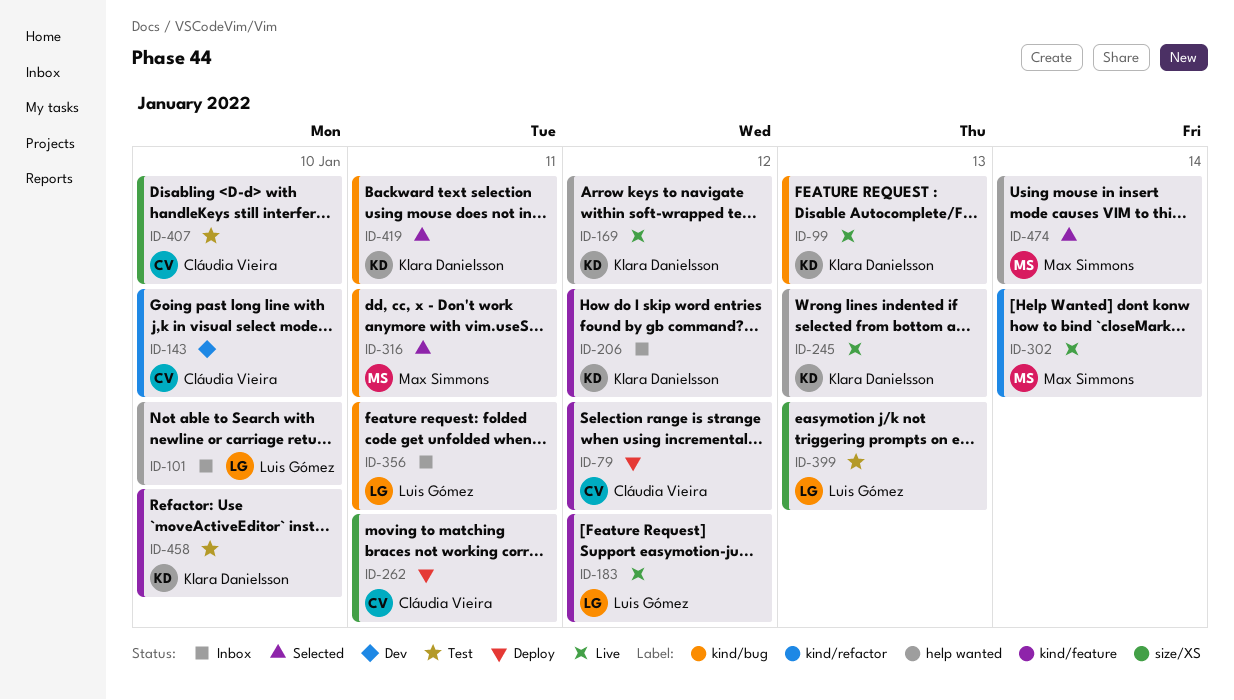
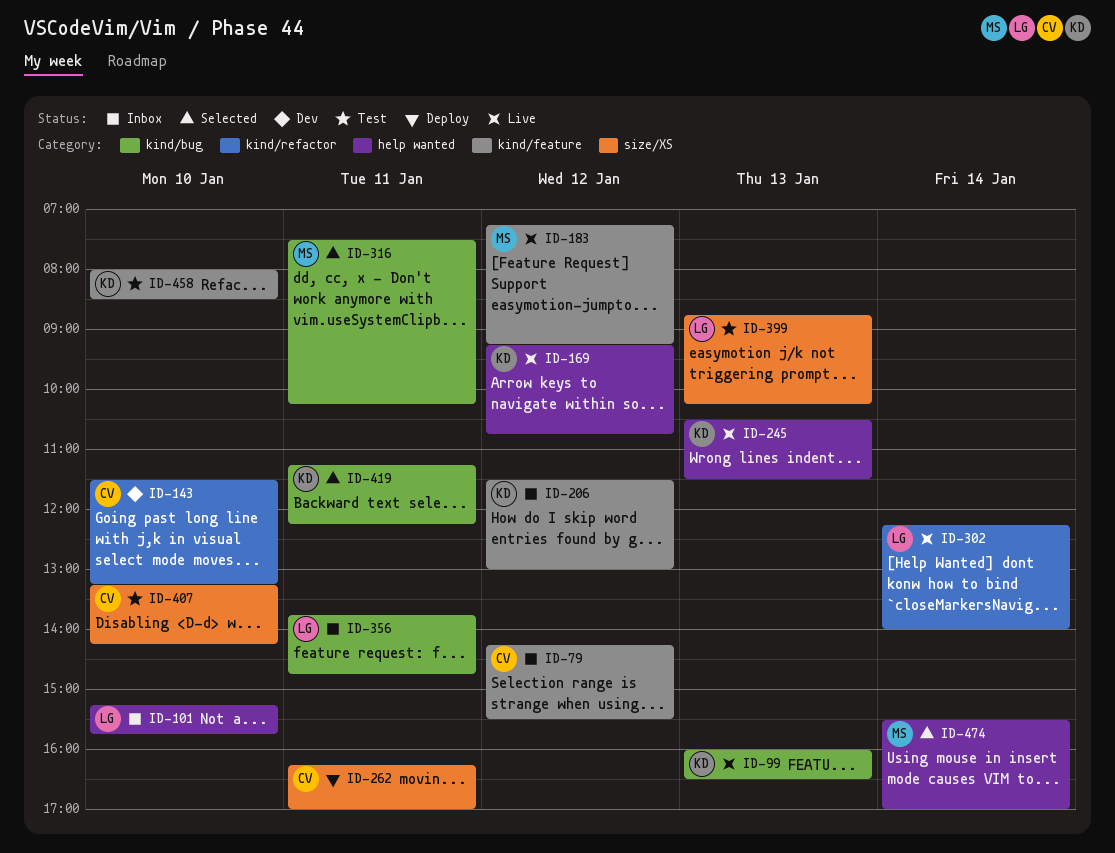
ID-79, status: Deploy -> Inbox
ID-183, owner: Luis Gómez -> Max Simmons
ID-302, owner: Max Simmons -> Luis Gómez

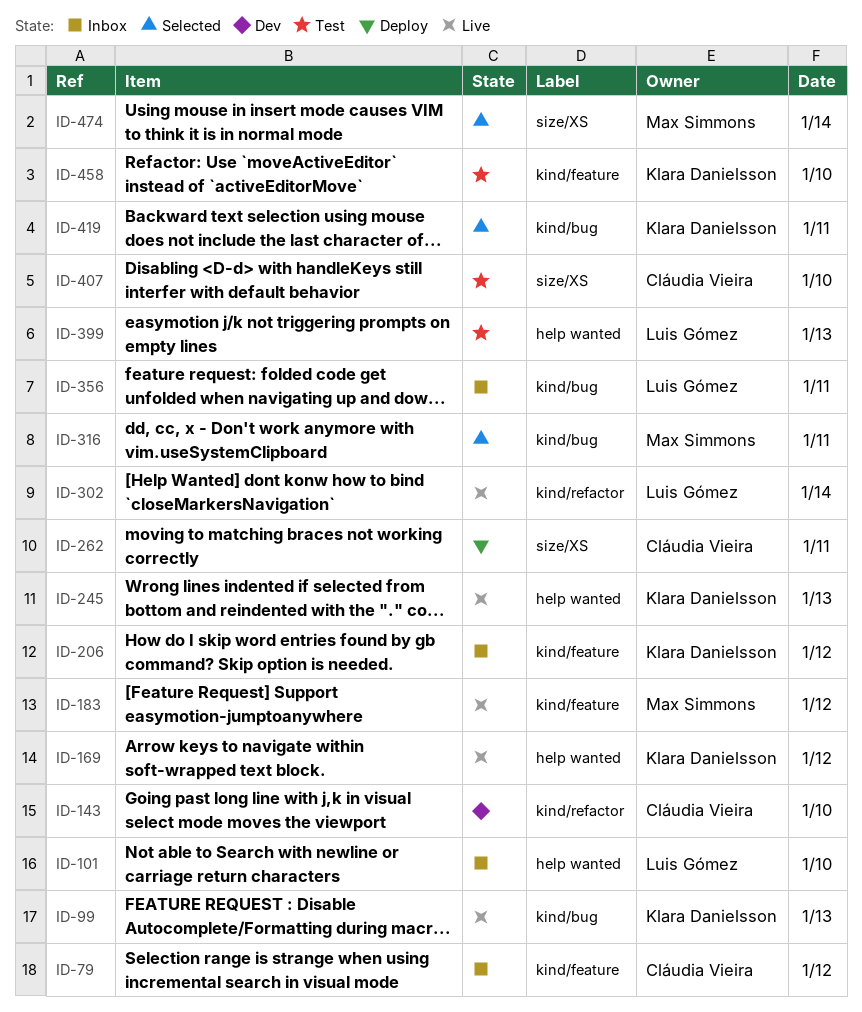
ID-399, label: size/XS -> help wanted
ID-474, label: help wanted -> size/XS

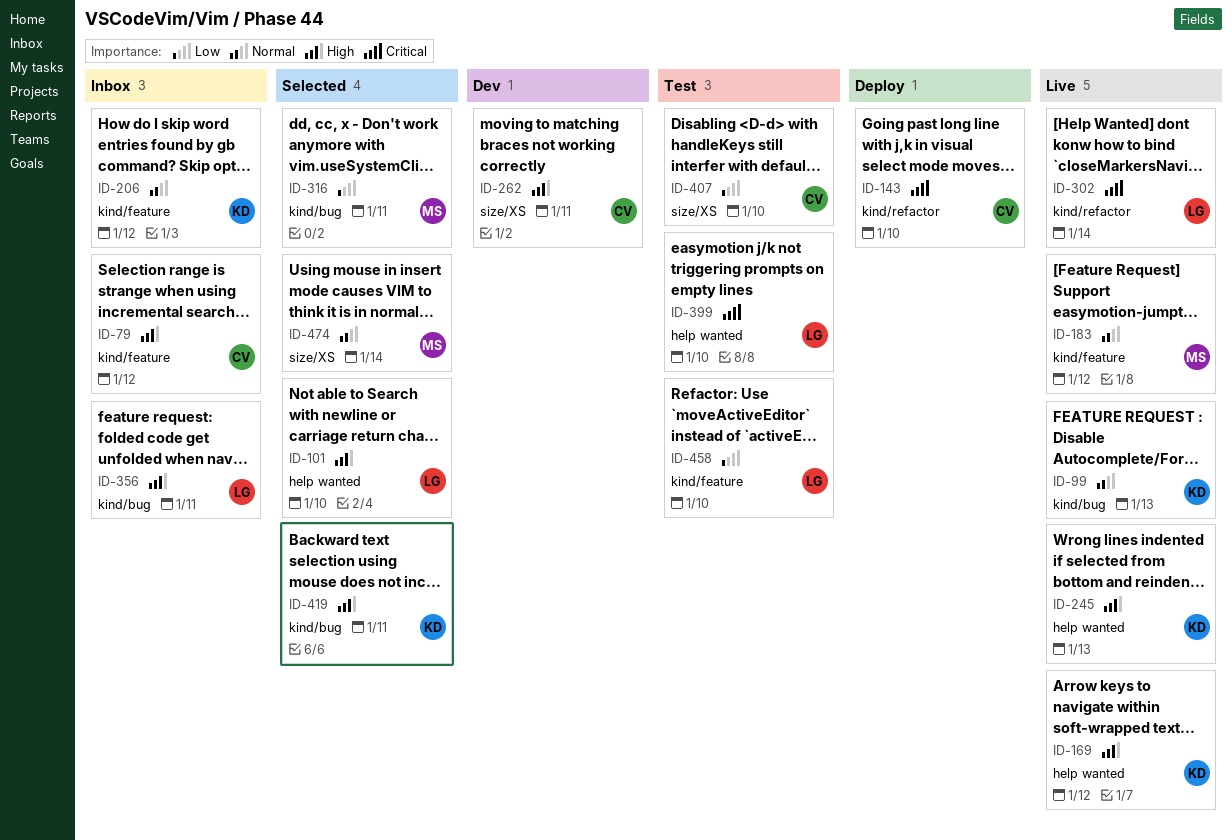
ID-101, status: Inbox -> Selected
ID-143, status: Dev -> Deploy
ID-262, status: Deploy -> Dev
ID-399, day: Jan 13 -> Jan 10
ID-458, owner: Klara Danielsson -> Luis Gómez

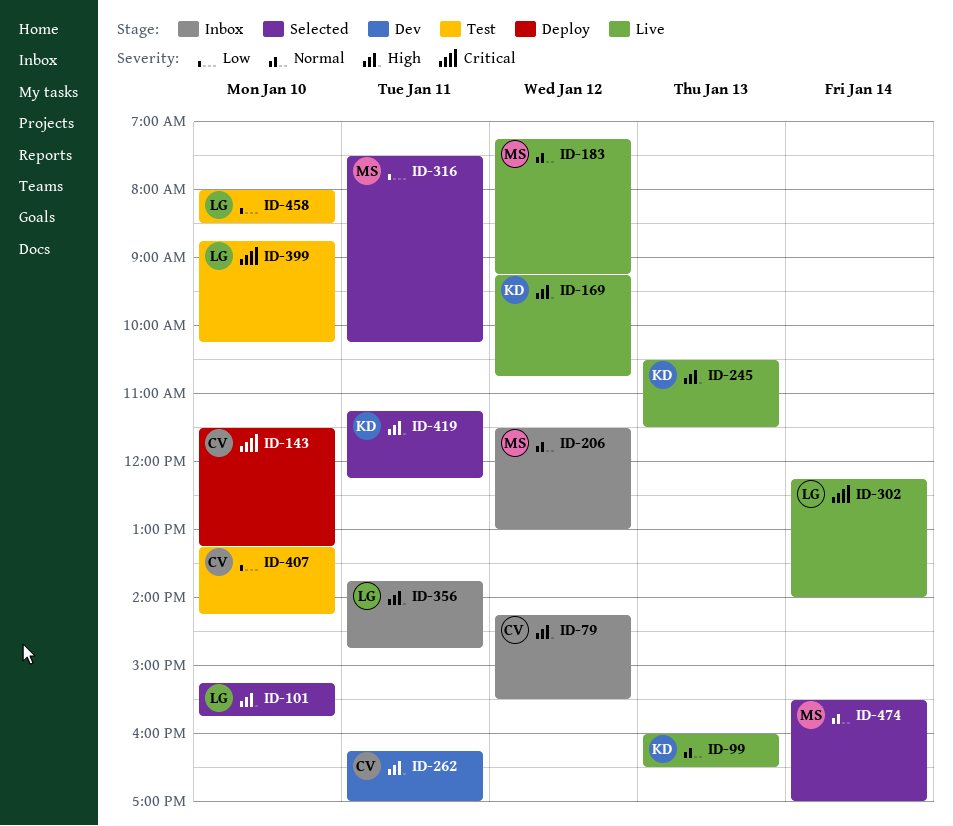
ID-206, owner: KD -> MS

